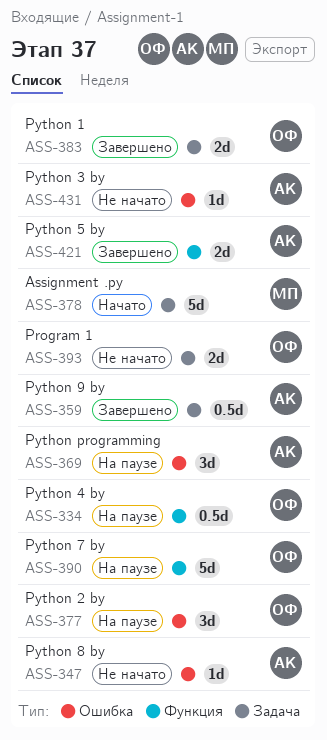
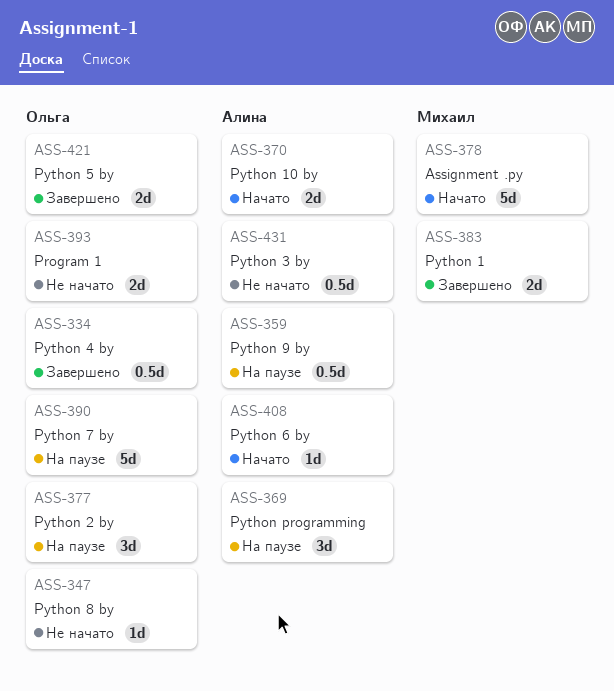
ASS-334, status: На паузе -> Завершено
ASS-347, owner: Алина -> Ольга
ASS-359, status: Завершено -> На паузе
ASS-370: none -> present
ASS-383, owner: Ольга -> Михаил
ASS-408: none -> present
ASS-421, owner: Алина -> Ольга
ASS-431, estimate: 1d -> 0.5d

